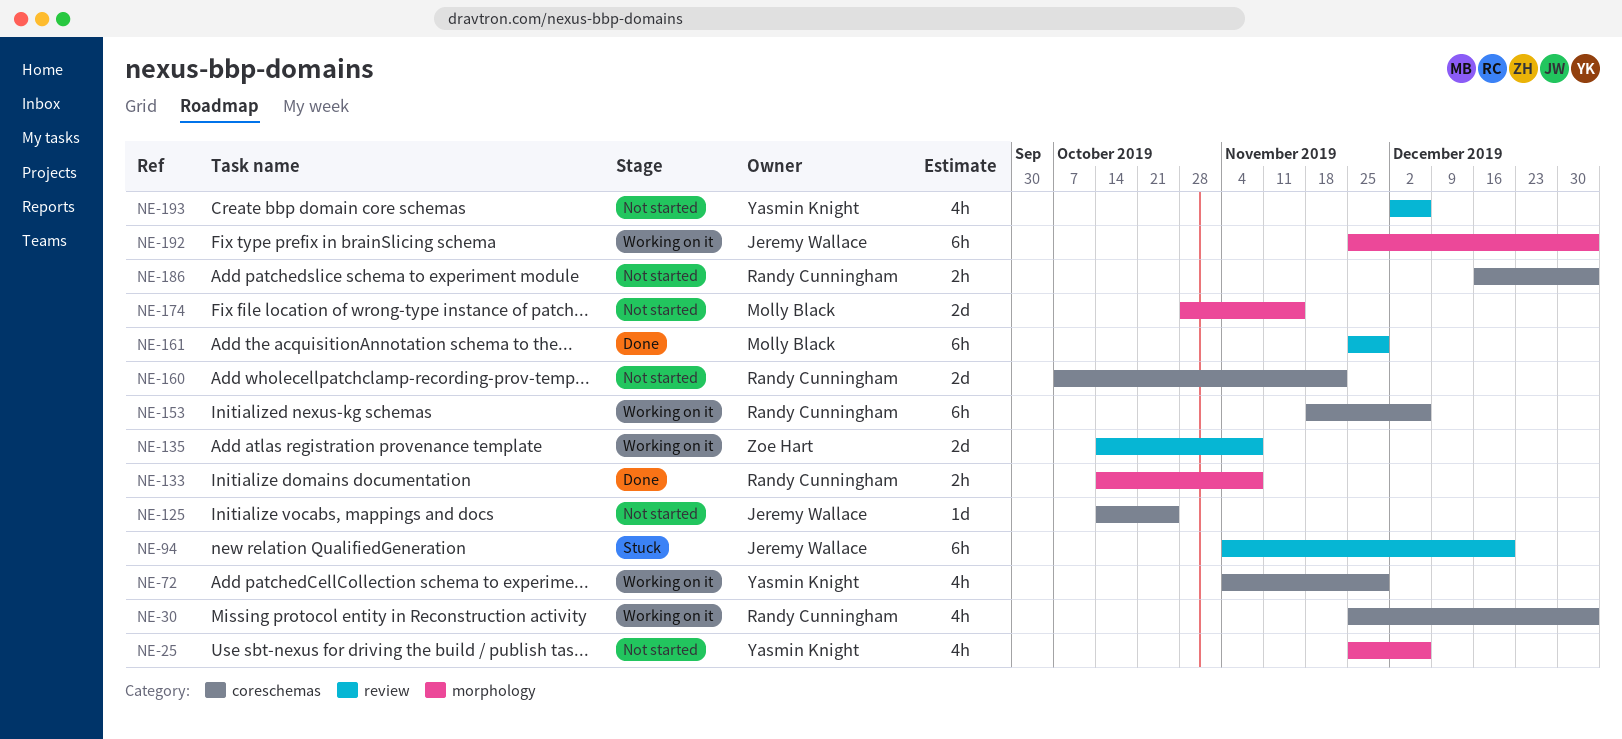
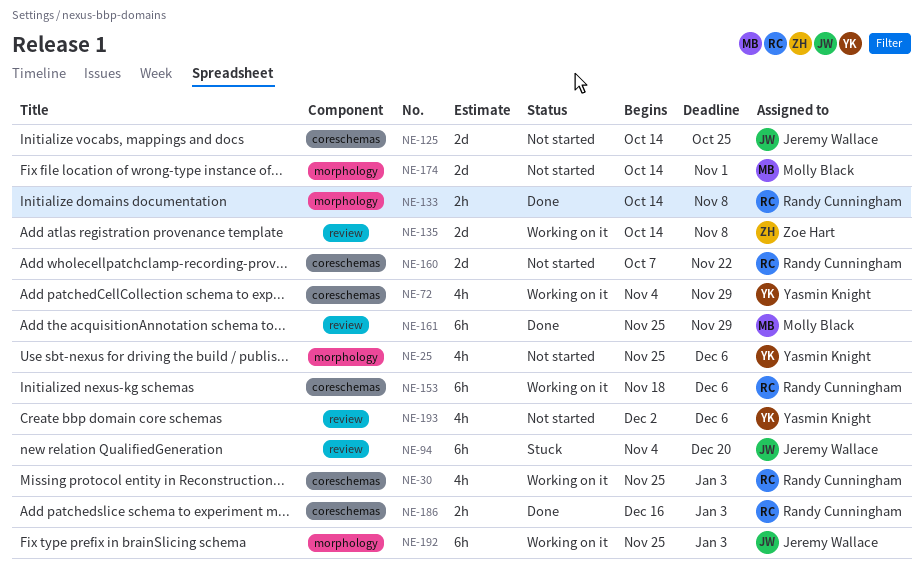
NE-125, estimate: 1d -> 2d
NE-174, start: Oct 28 -> Oct 14
NE-174, due: Nov 15 -> Nov 1
NE-186, status: Not started -> Done

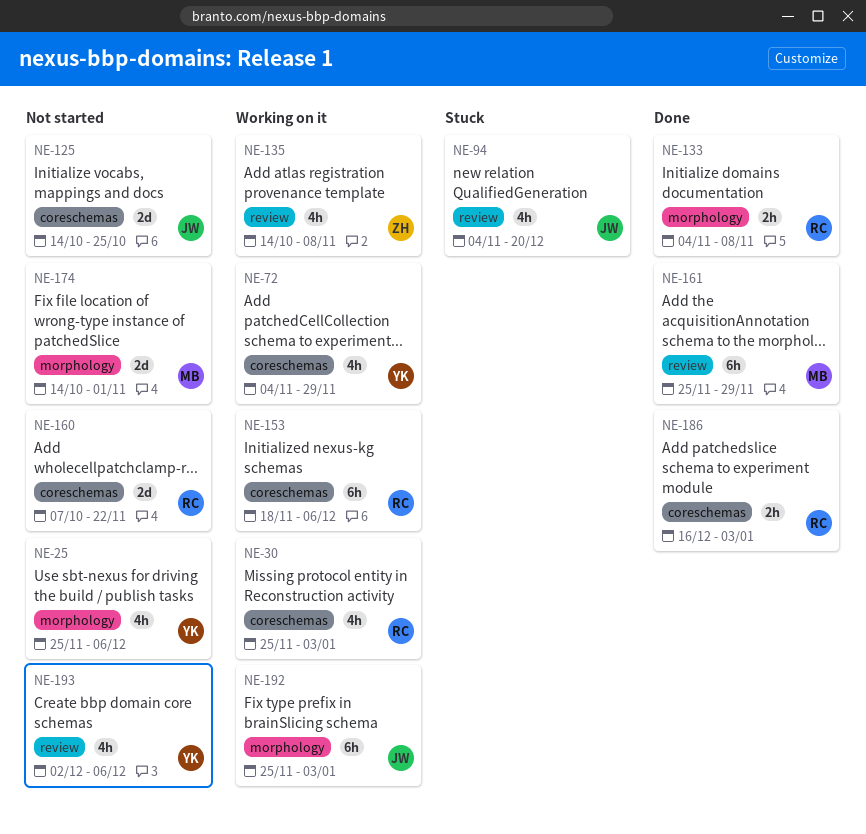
NE-94, estimate: 6h -> 4h
NE-133, start: Oct 14 -> Nov 4
NE-135, estimate: 2d -> 4h

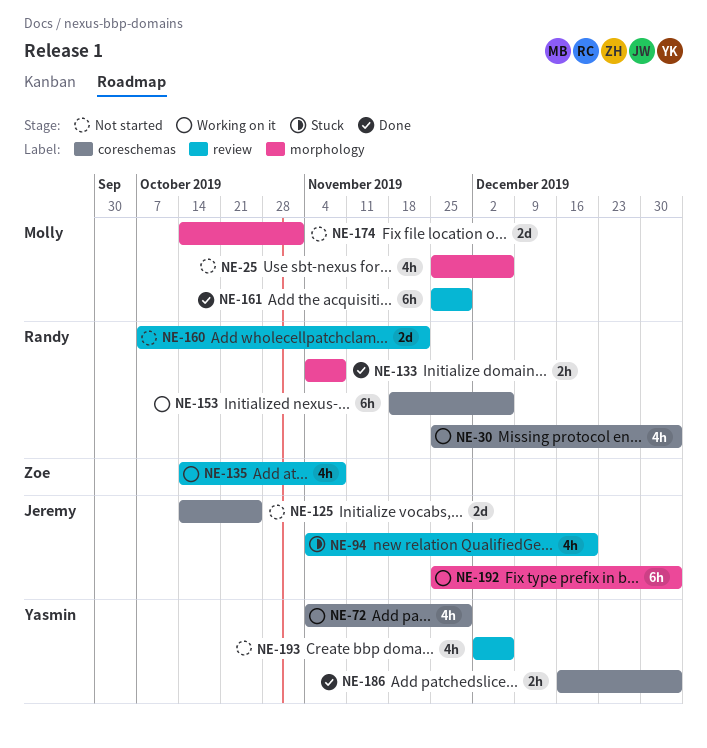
NE-25, owner: Yasmin -> Molly
NE-160, label: coreschemas -> review
NE-186, owner: Randy -> Yasmin

